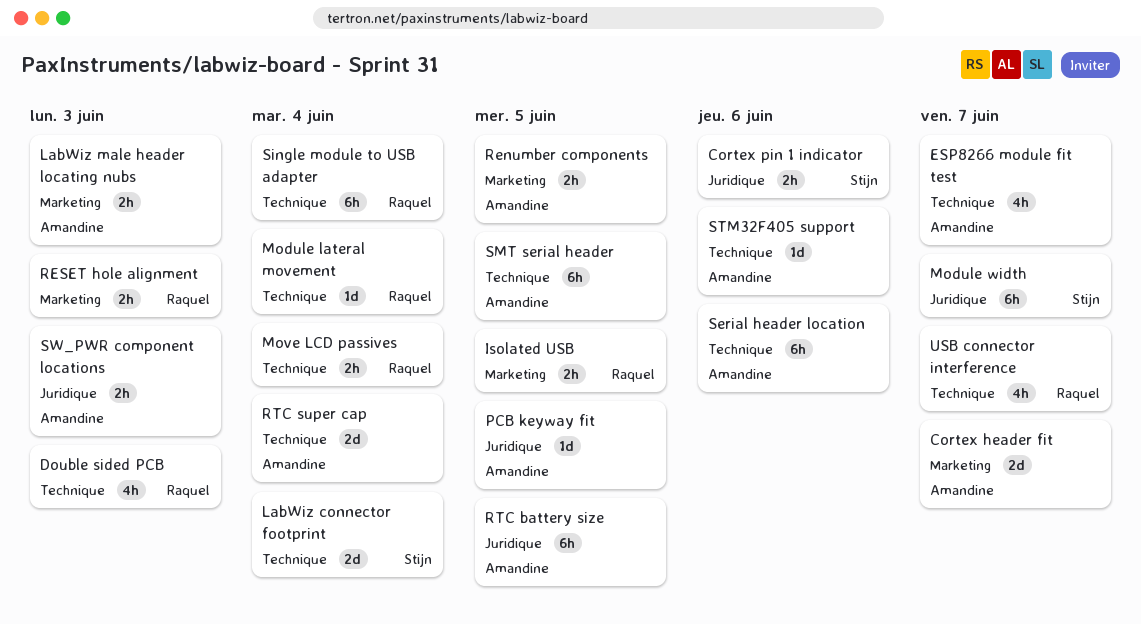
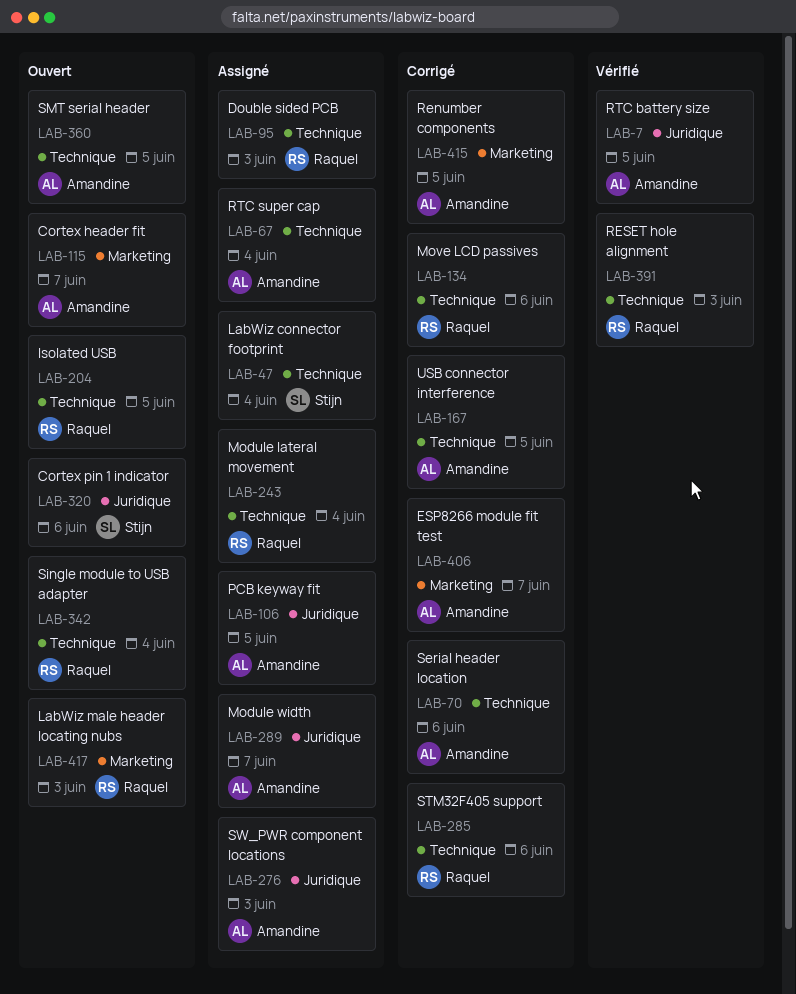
ESP8266 module fit test, label: Technique -> Marketing
Isolated USB, label: Marketing -> Technique
LabWiz male header locating nubs, owner: Amandine -> Raquel
Module width, owner: Stijn -> Amandine
Move LCD passives, due: Jun 4 -> Jun 6
RESET hole alignment, label: Marketing -> Technique
STM32F405 support, owner: Amandine -> Raquel
USB connector interference, owner: Raquel -> Amandine
USB connector interference, due: Jun 7 -> Jun 5

